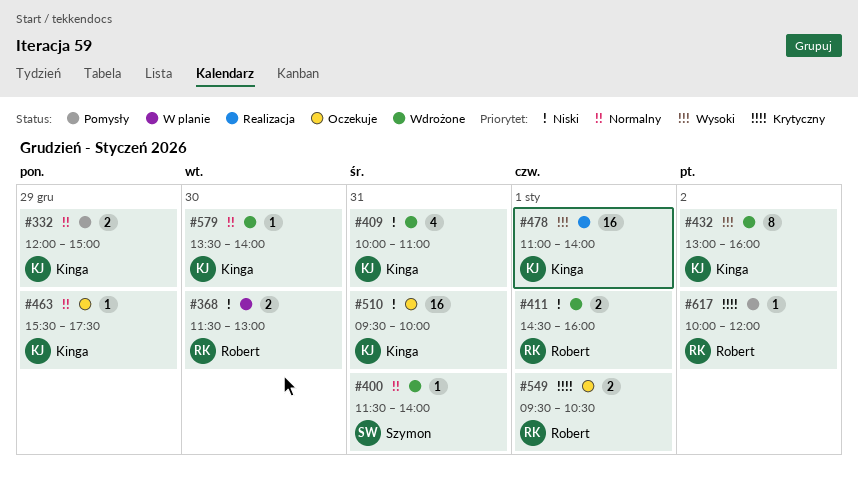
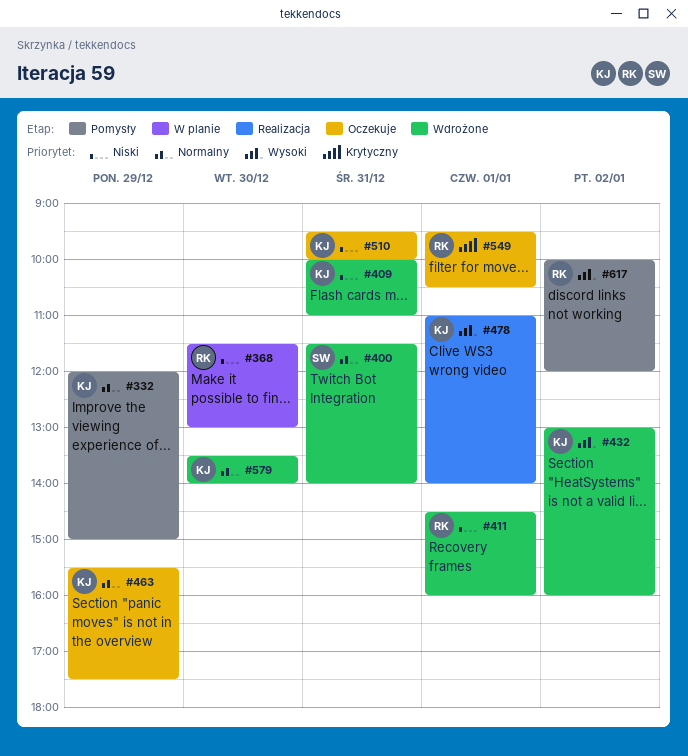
#617, priority: Krytyczny -> Wysoki

